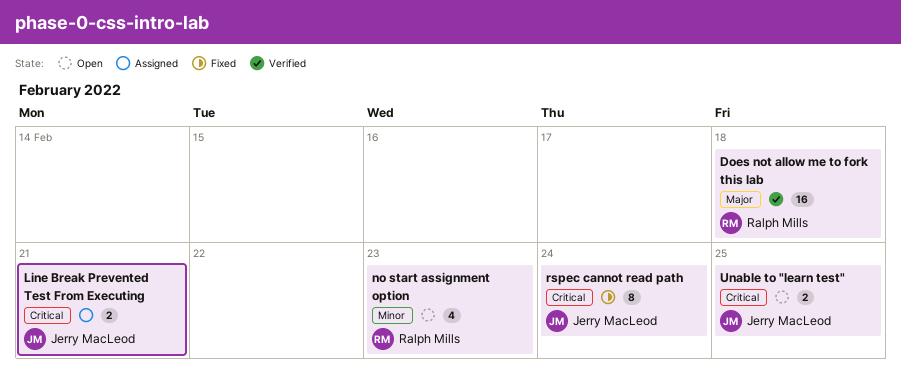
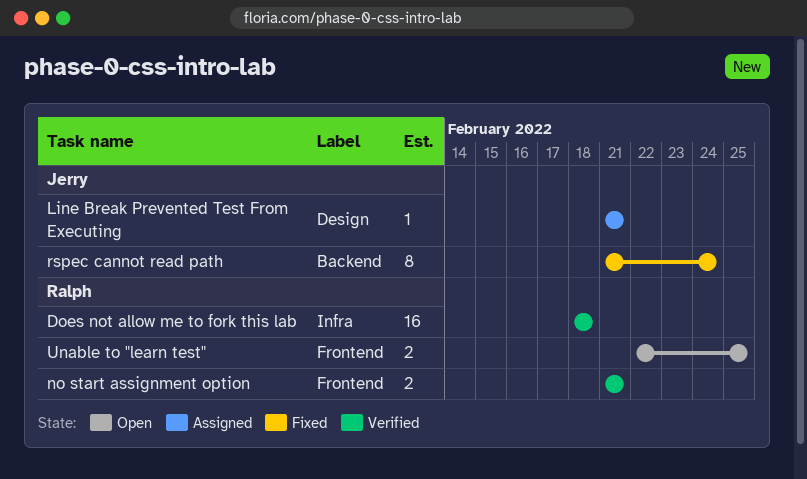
Line Break Prevented Test From Executing, estimate: 2 -> 1
no start assignment option, status: Open -> Verified
no start assignment option, estimate: 4 -> 2
no start assignment option, due: Feb 23 -> Feb 21
Unable to "learn test", owner: Jerry MacLeod -> Ralph Mills

